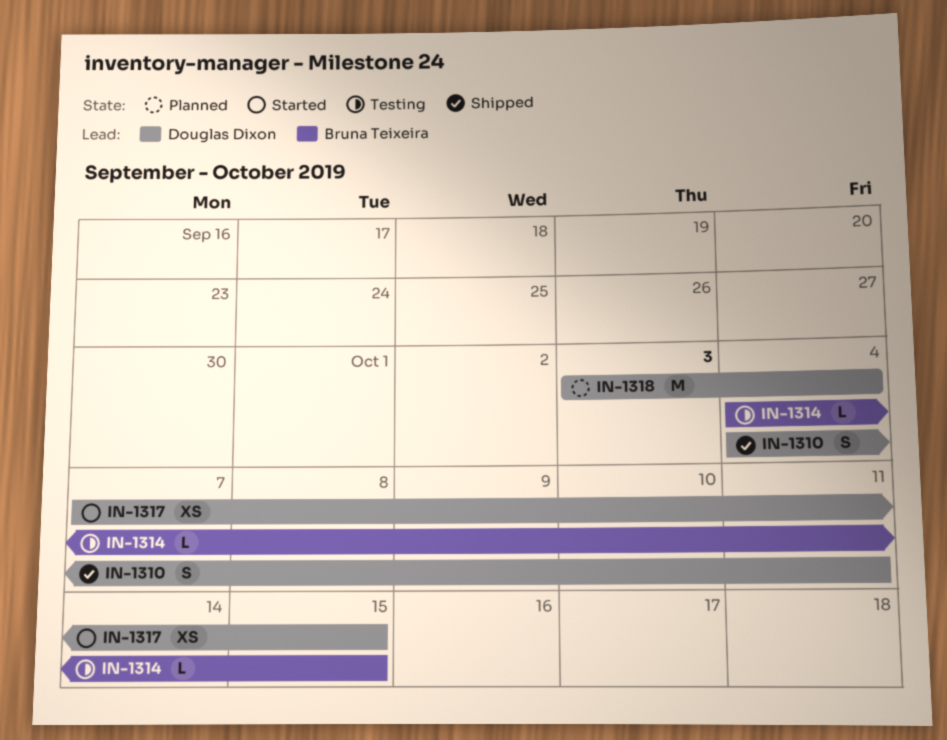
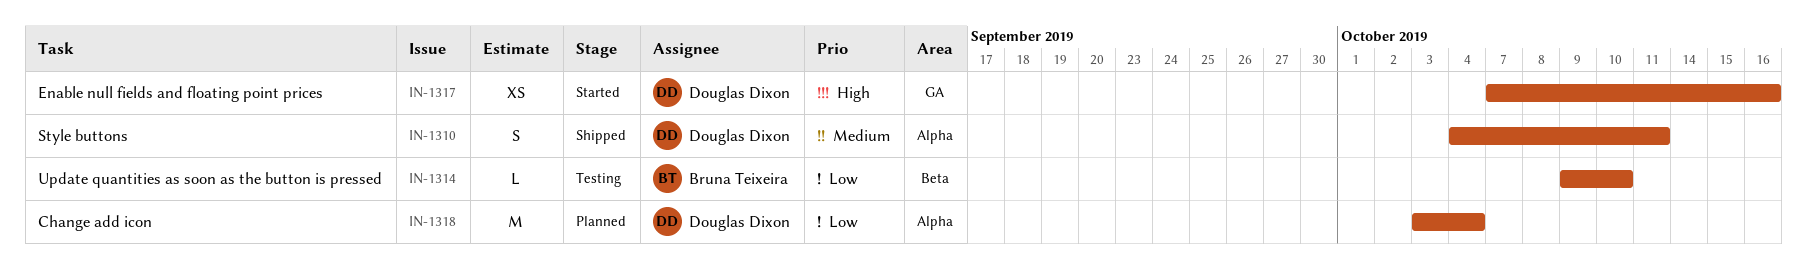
IN-1314, start: Oct 4 -> Oct 9
IN-1314, due: Oct 15 -> Oct 10
IN-1317, due: Oct 15 -> Oct 16

